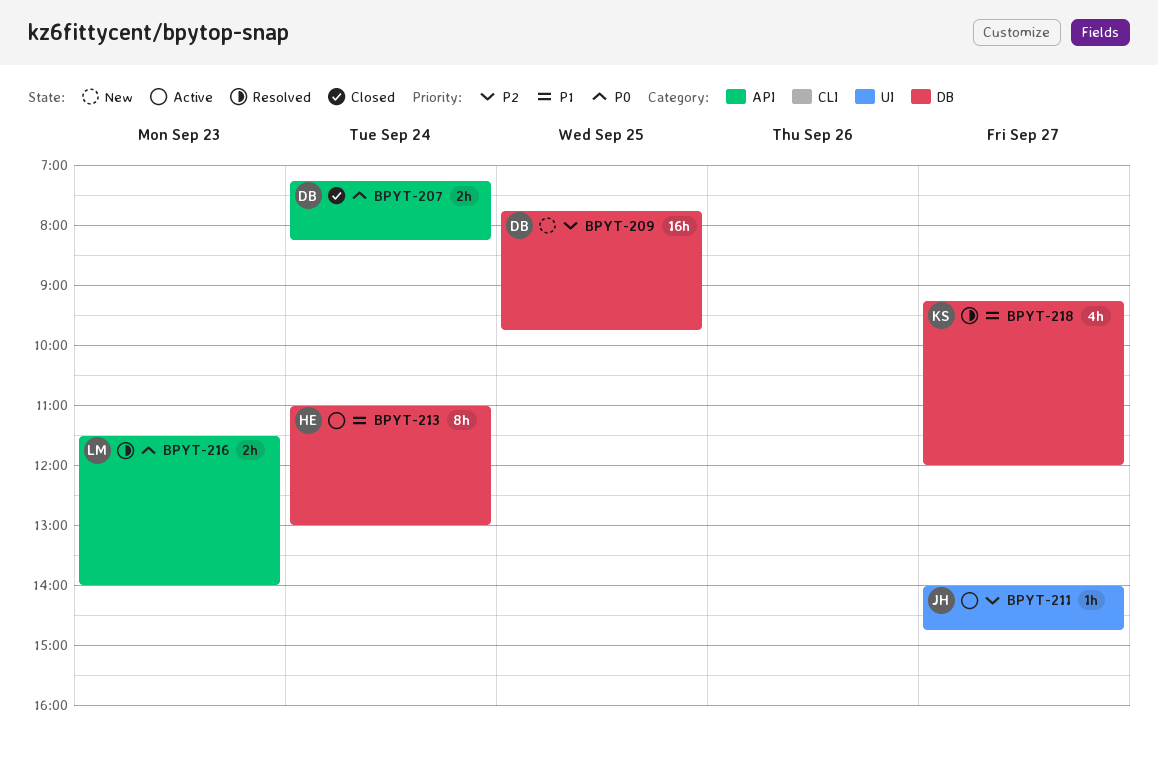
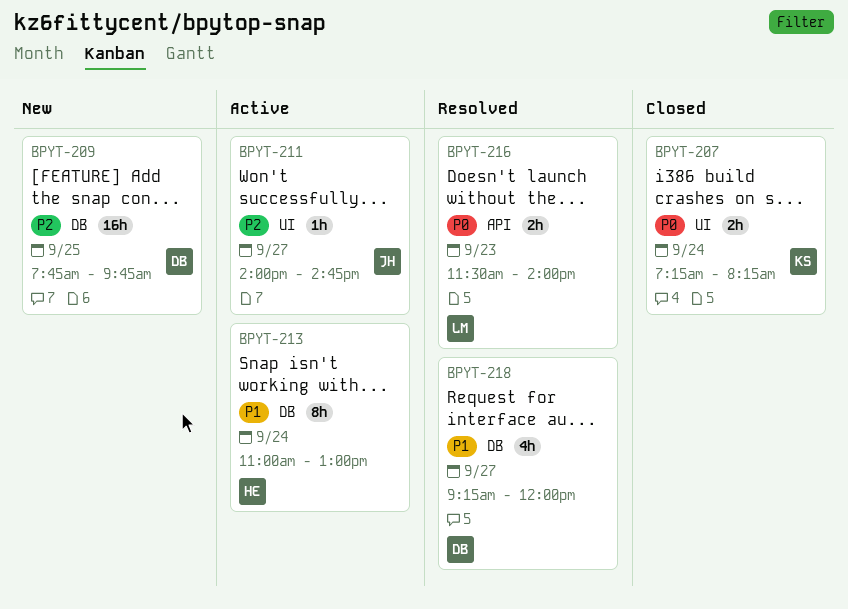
BPYT-207, owner: DB -> KS
BPYT-207, label: API -> UI
BPYT-218, owner: KS -> DB

